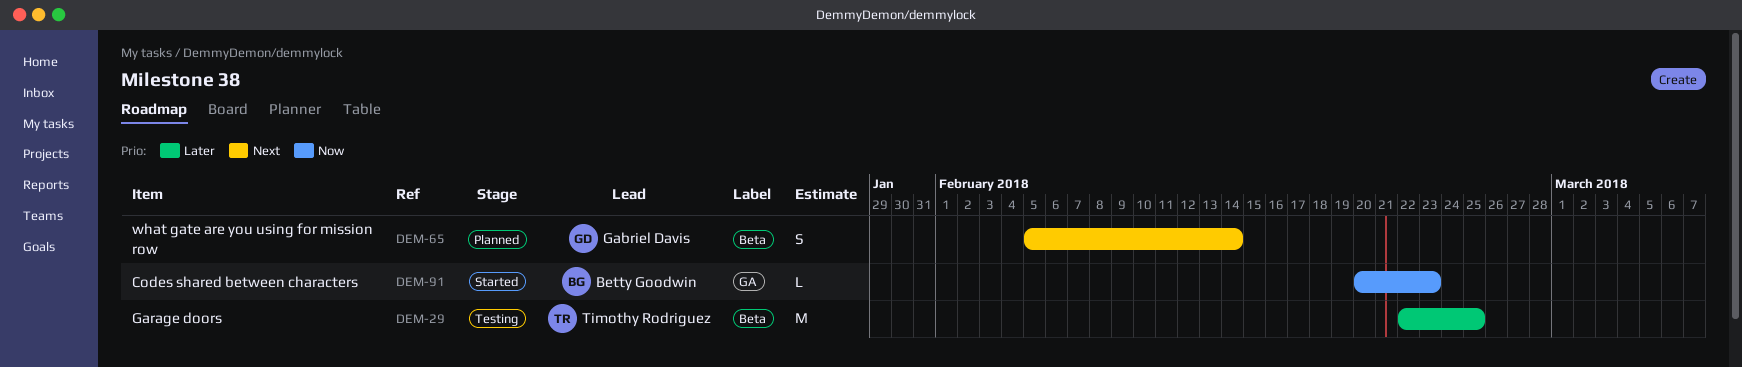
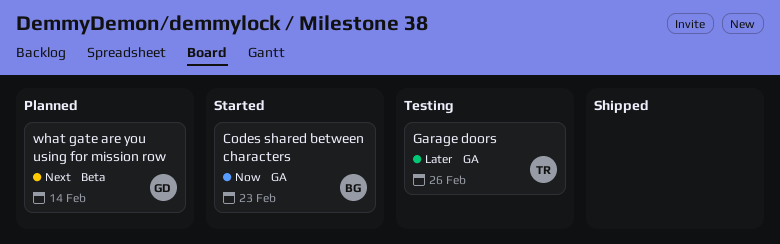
Garage doors, label: Beta -> GA
Garage doors, due: Feb 25 -> Feb 26

